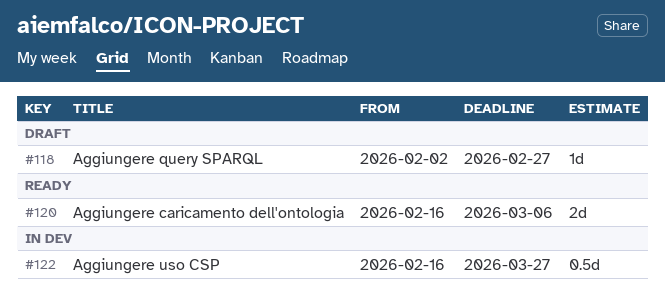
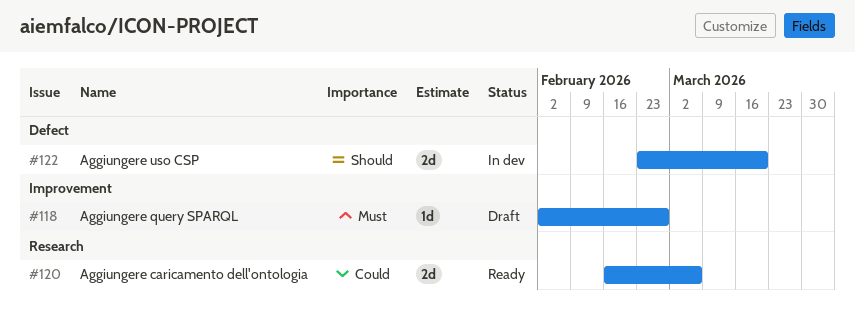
#122, estimate: 0.5d -> 2d
#122, start: Feb 16 -> Feb 23
#122, due: Mar 27 -> Mar 20

